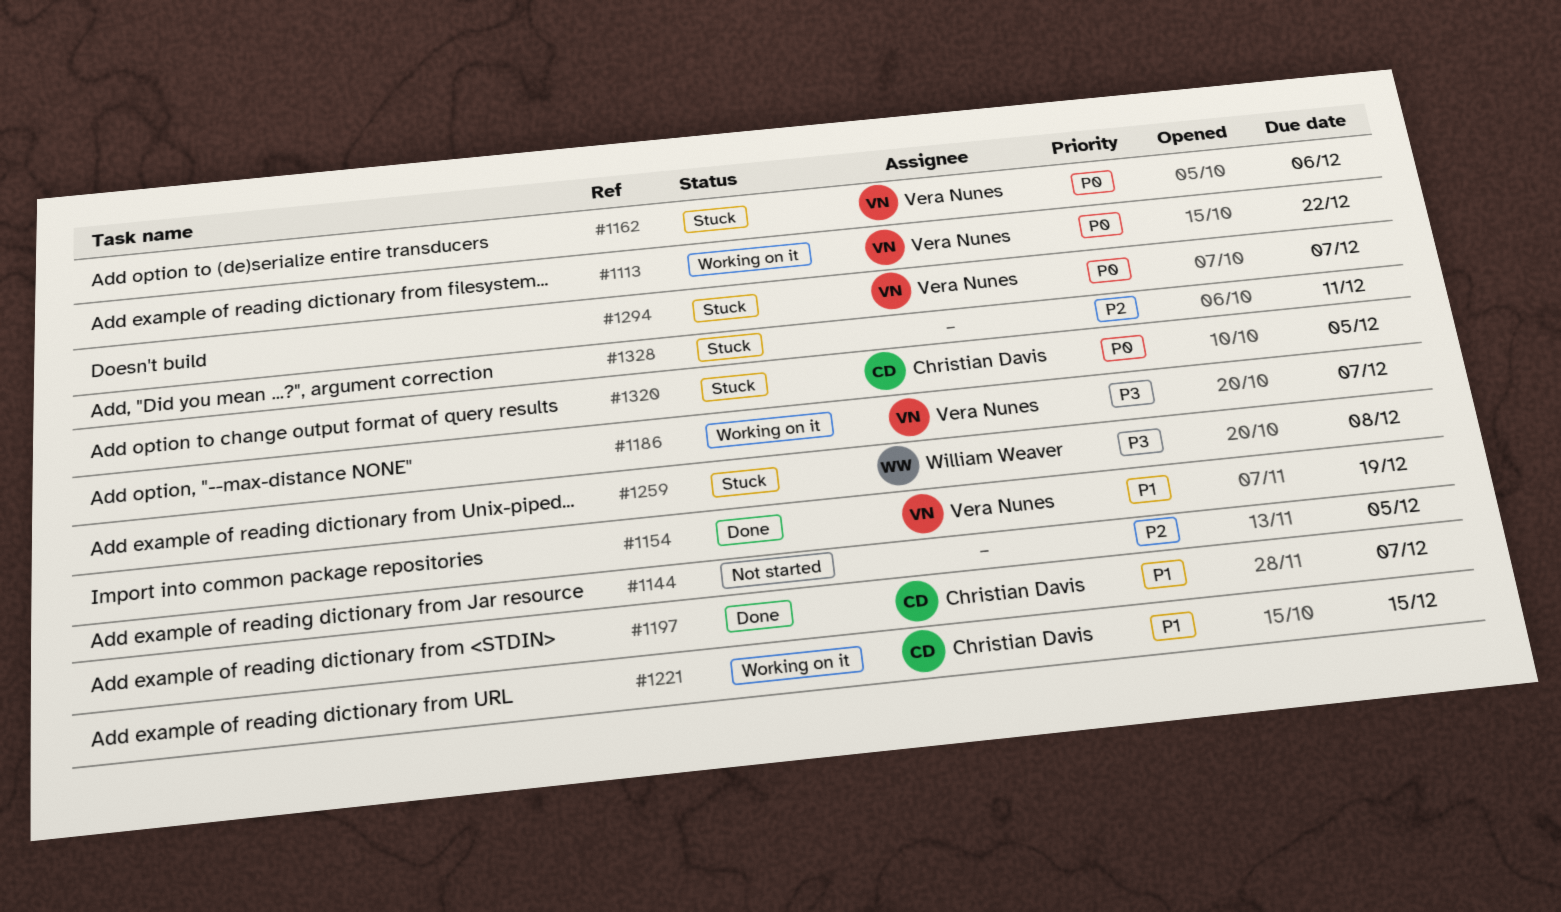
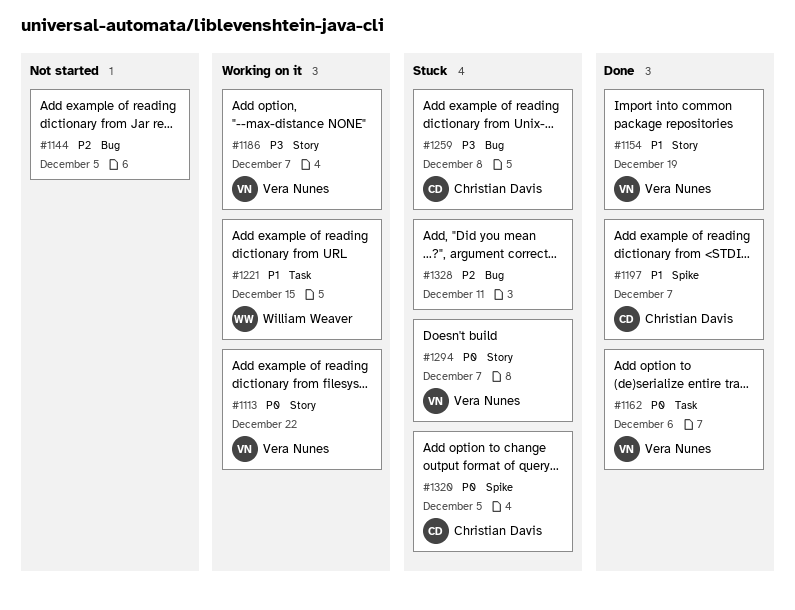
#1162, status: Stuck -> Done
#1221, owner: Christian Davis -> William Weaver
#1259, owner: William Weaver -> Christian Davis

